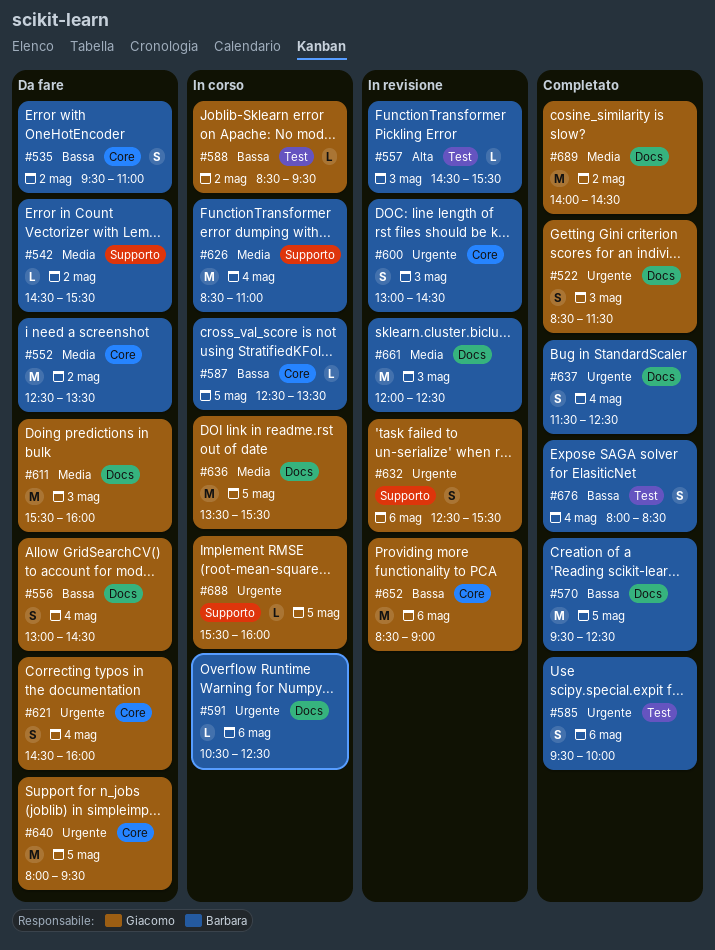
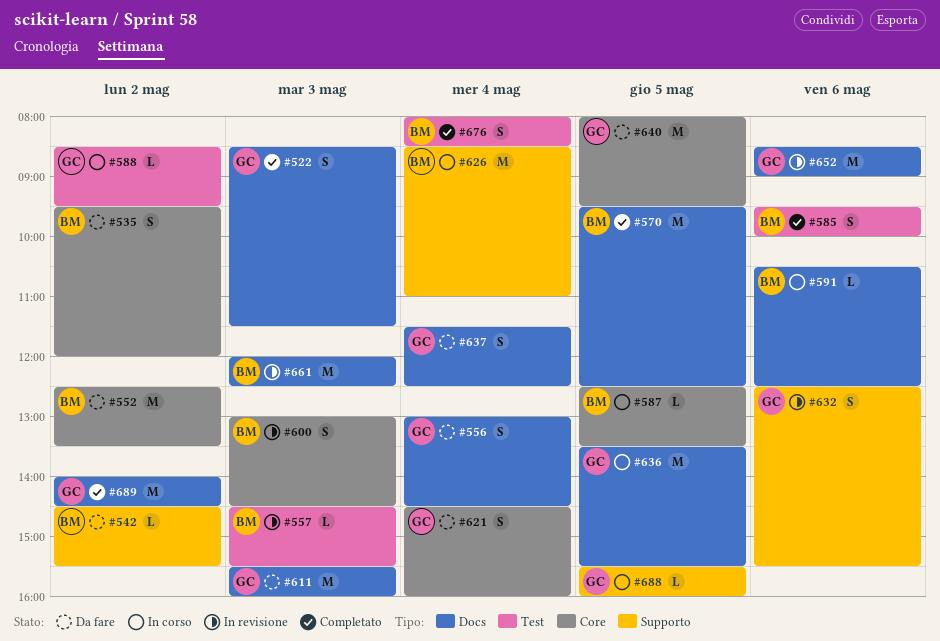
#535, ends: 11:00 -> 12:00
#637, status: Completato -> Da fare
#637, owner: Barbara -> Giacomo
#652, label: Core -> Docs

